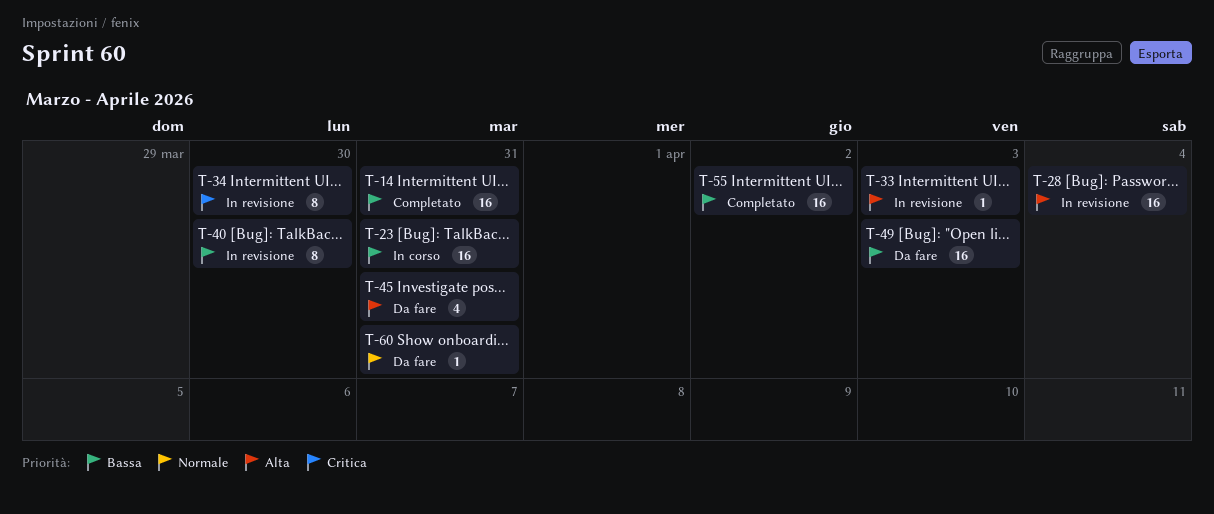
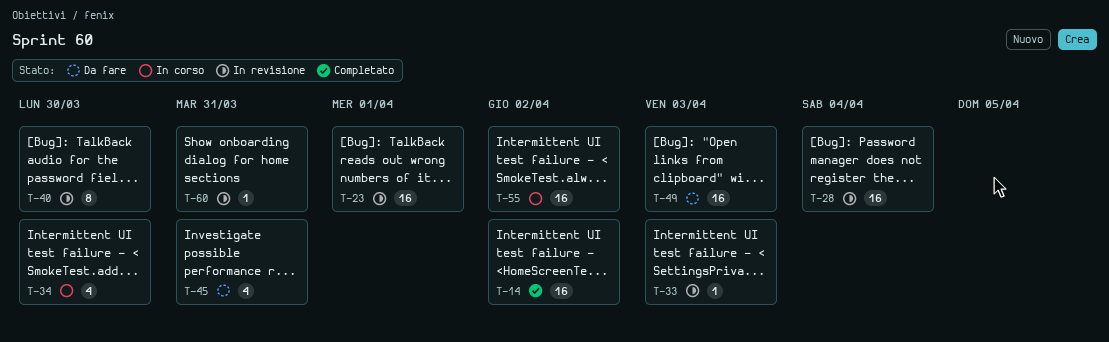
T-14, due: Mar 31 -> Apr 2
T-23, status: In corso -> In revisione
T-23, due: Mar 31 -> Apr 1
T-34, status: In revisione -> In corso
T-34, estimate: 8 -> 4
T-55, status: Completato -> In corso
T-60, status: Da fare -> In revisione

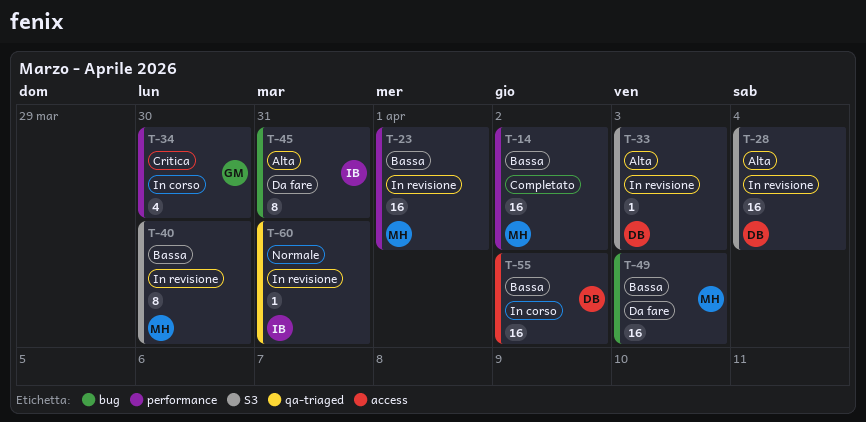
T-45, estimate: 4 -> 8

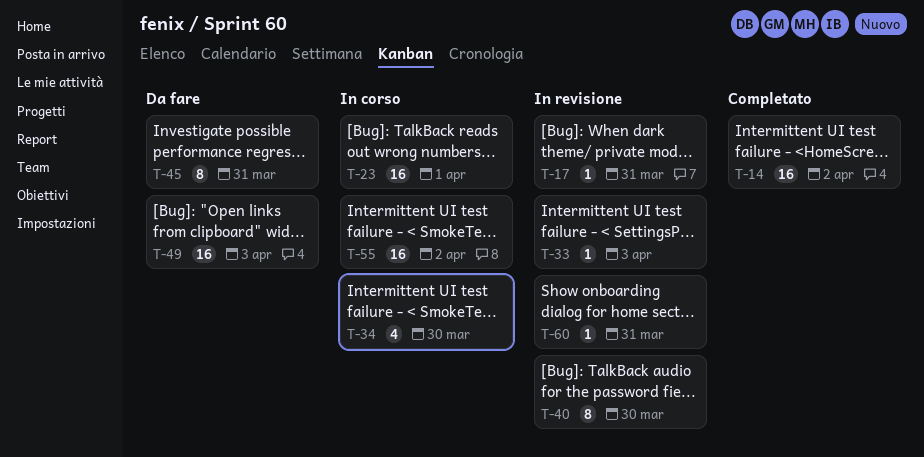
T-17: none -> present
T-23, status: In revisione -> In corso
T-28: present -> none

